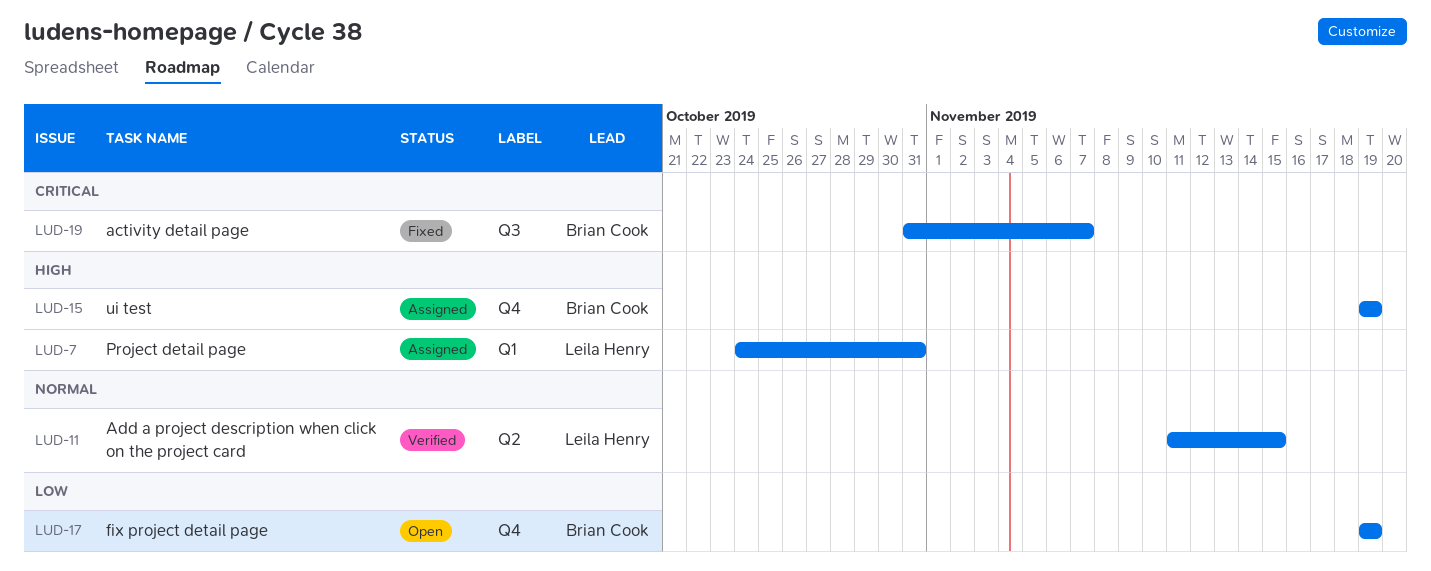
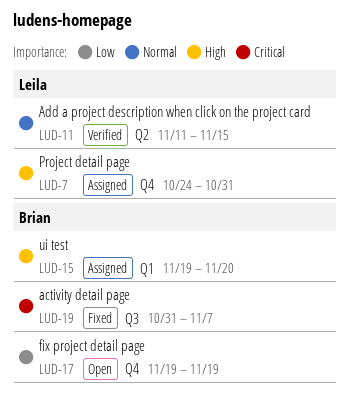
LUD-7, label: Q1 -> Q4
LUD-15, label: Q4 -> Q1
LUD-15, due: Nov 19 -> Nov 20

